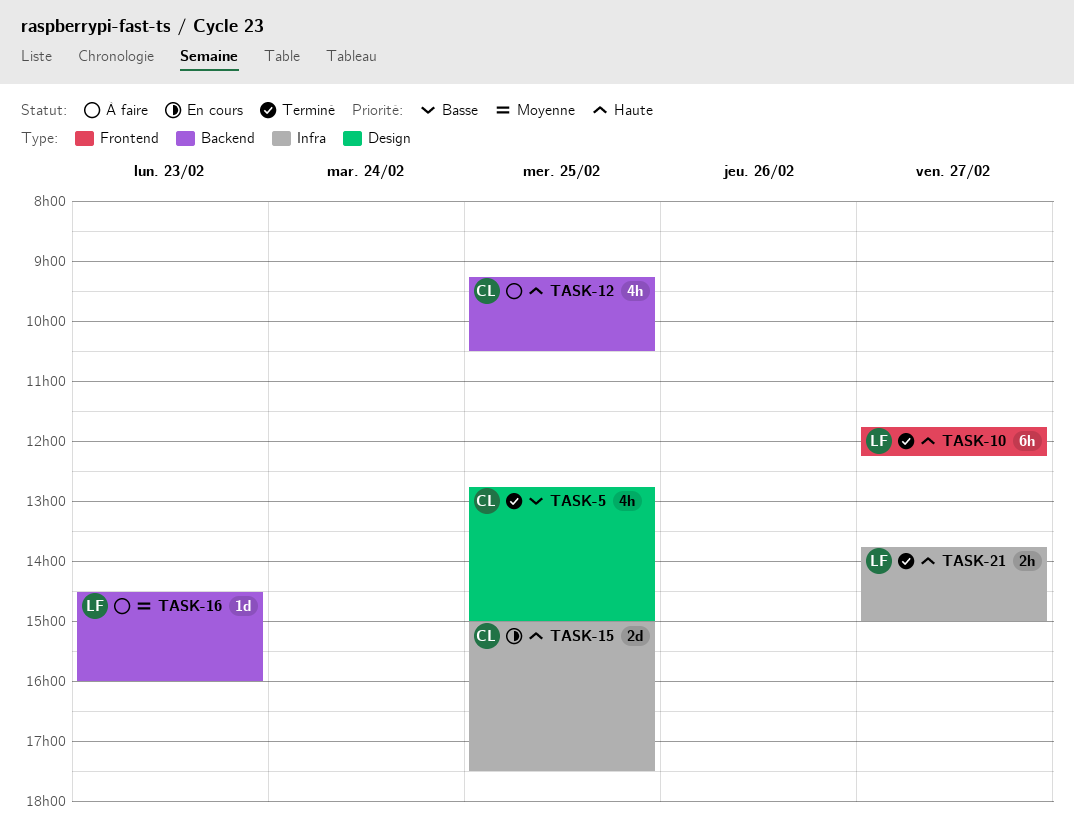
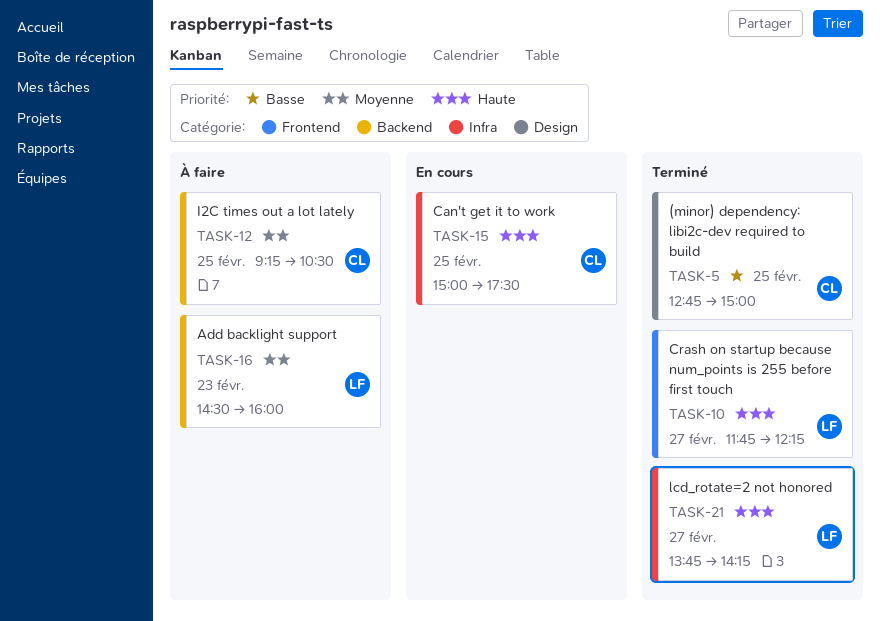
TASK-12, priority: Haute -> Moyenne
TASK-21, ends: 15:00 -> 14:15

